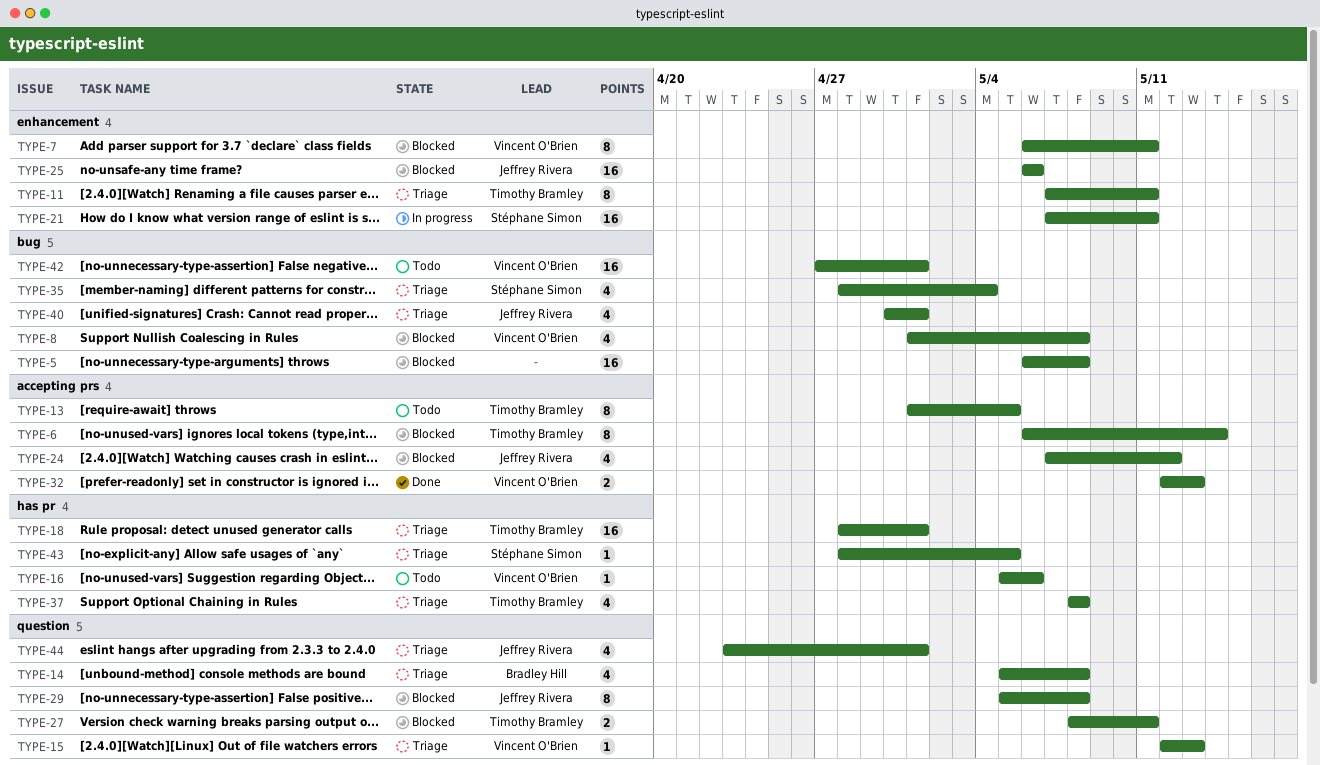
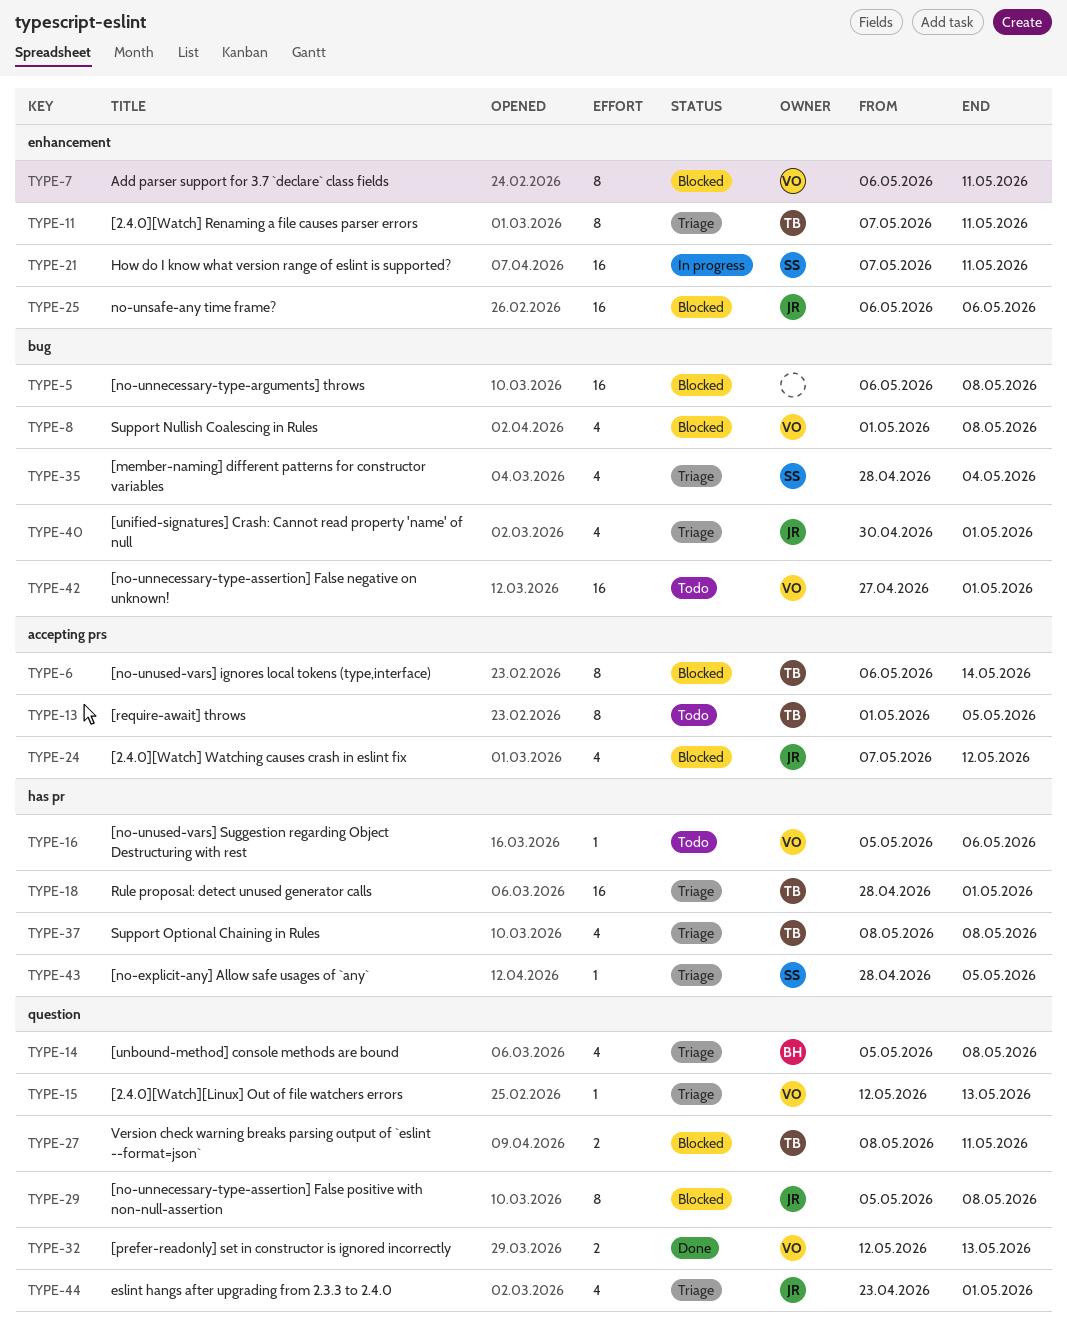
TYPE-32, label: accepting prs -> question

